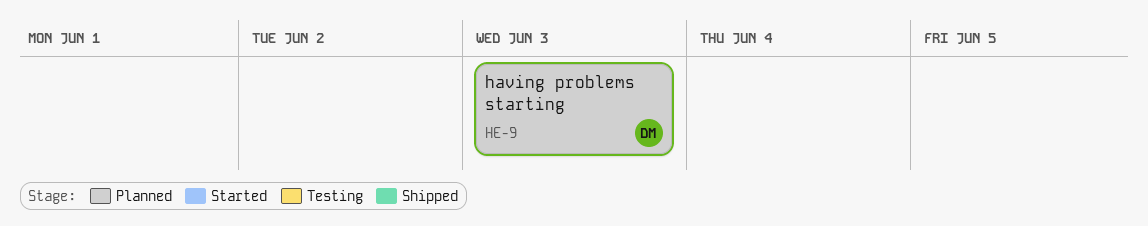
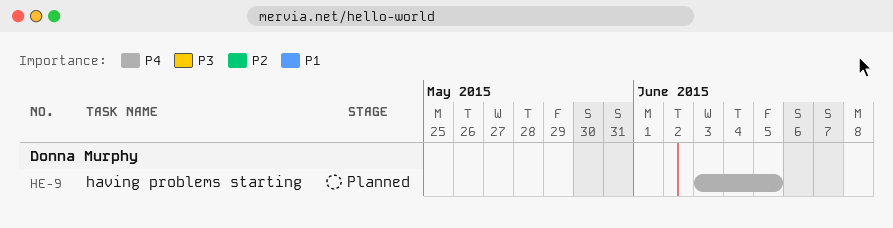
HE-9, due: Jun 3 -> Jun 5

